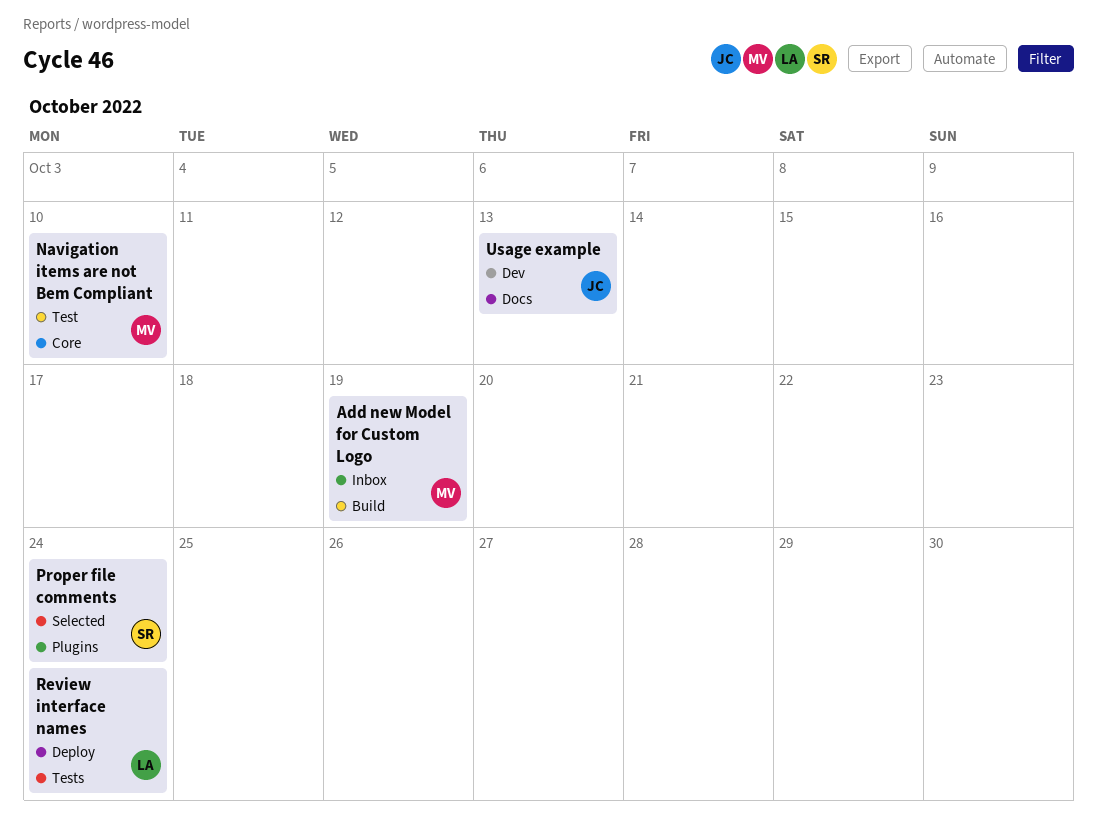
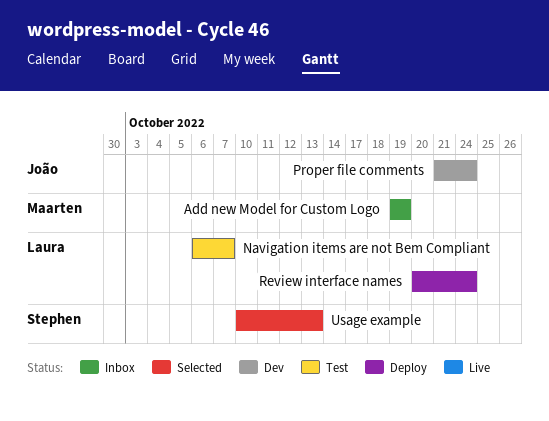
Navigation items are not Bem Compliant, owner: Maarten -> Laura
Navigation items are not Bem Compliant, due: Oct 10 -> Oct 7
Proper file comments, status: Selected -> Dev
Proper file comments, owner: Stephen -> João
Usage example, status: Dev -> Selected
Usage example, owner: João -> Stephen

